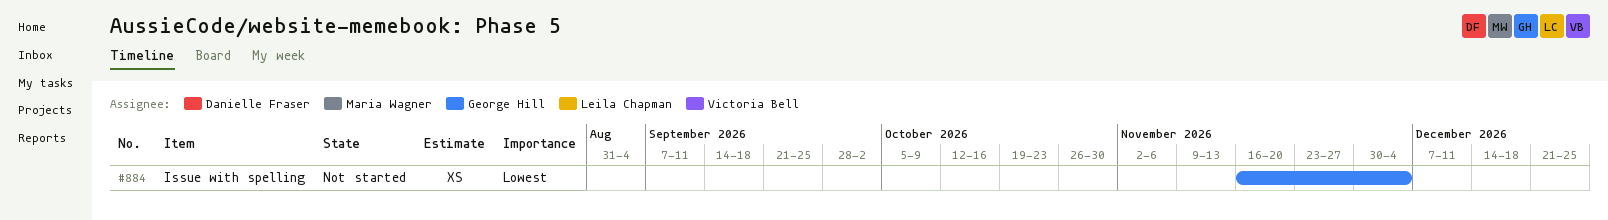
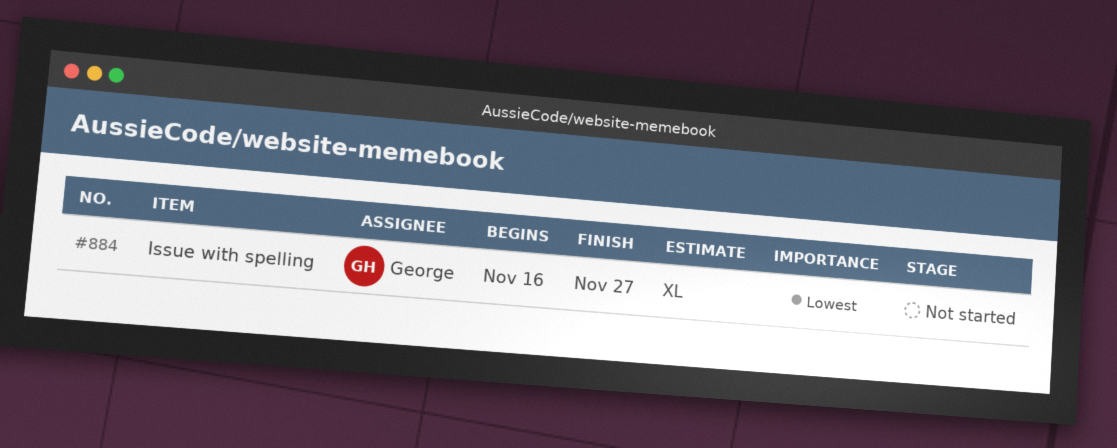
#884, estimate: XS -> XL
#884, due: Dec 4 -> Nov 27

